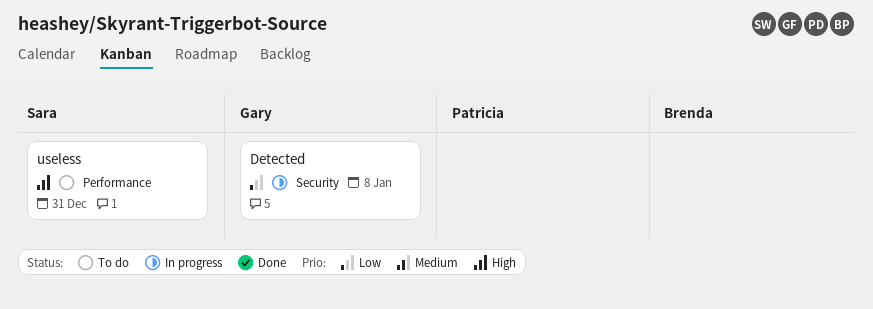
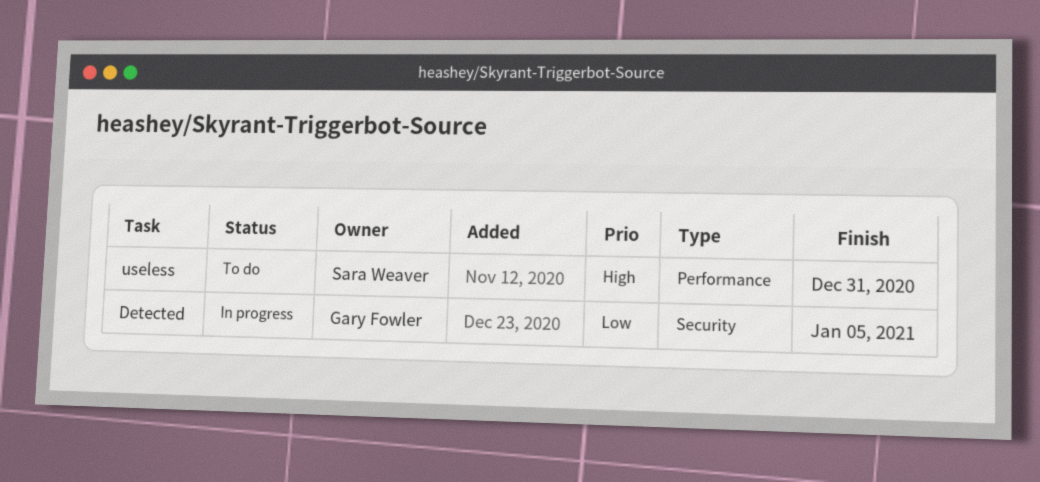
Detected, due: Jan 8 -> Jan 5

